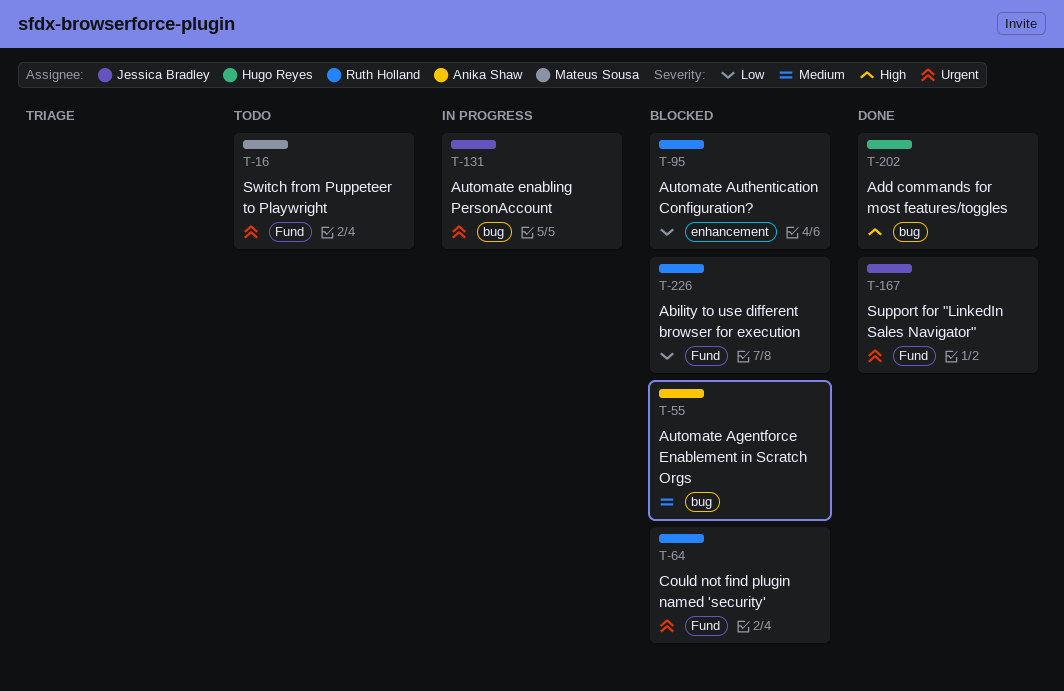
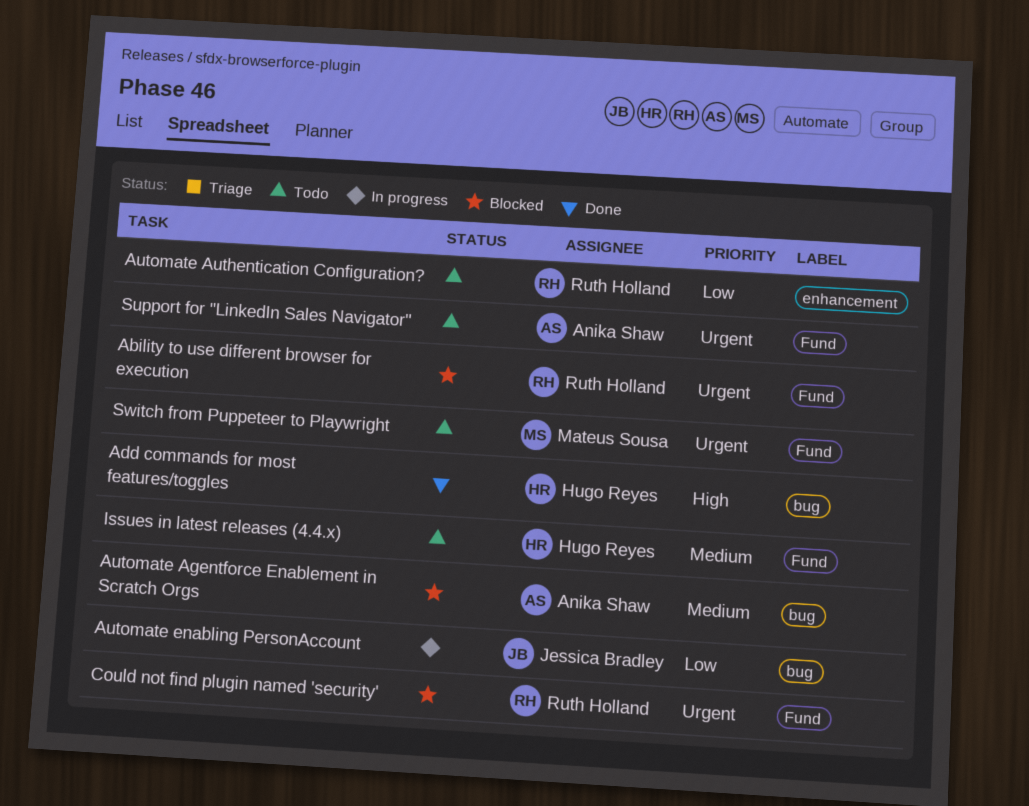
Ability to use different browser for execution, priority: Low -> Urgent
Automate Authentication Configuration?, status: Blocked -> Todo
Automate enabling PersonAccount, priority: Urgent -> Low
Issues in latest releases (4.4.x): none -> present
Support for "LinkedIn Sales Navigator", status: Done -> Todo
Support for "LinkedIn Sales Navigator", owner: Jessica Bradley -> Anika Shaw

